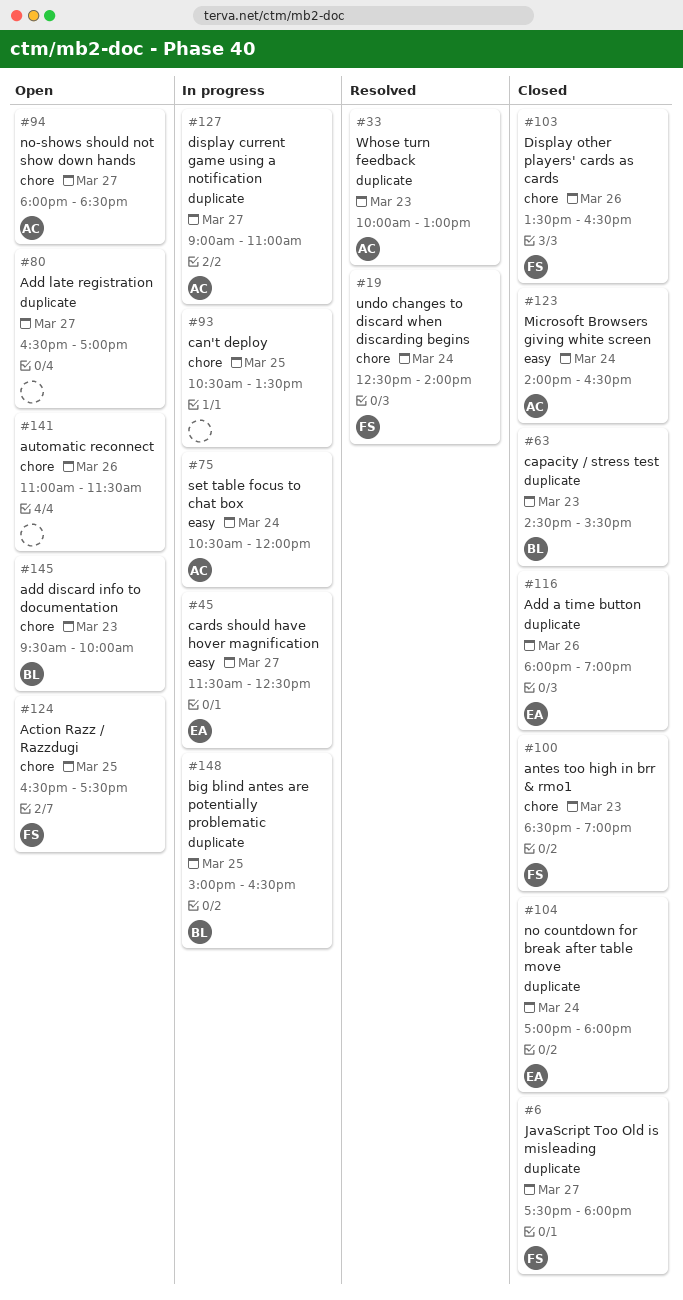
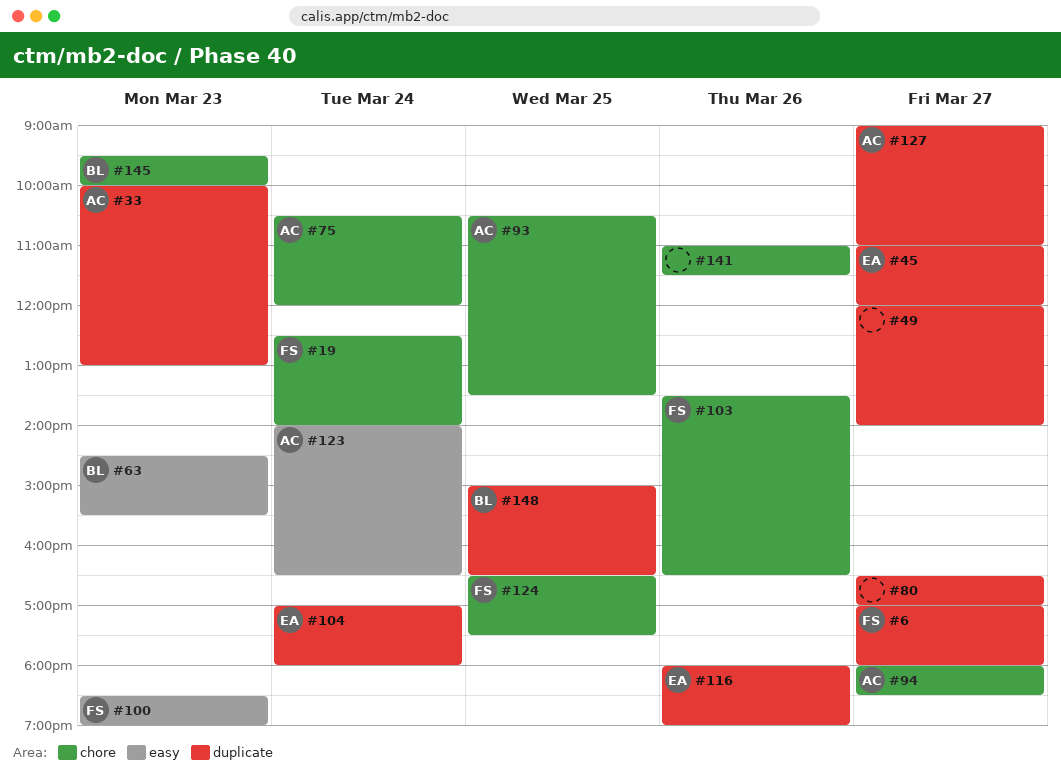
#6, begins: 17:30 -> 17:00
#45, label: easy -> duplicate
#45, begins: 11:30 -> 11:00
#45, ends: 12:30 -> 12:00
#49: none -> present
#63, label: duplicate -> easy
#75, label: easy -> chore
#93, owner: none -> AC
#100, label: chore -> easy

